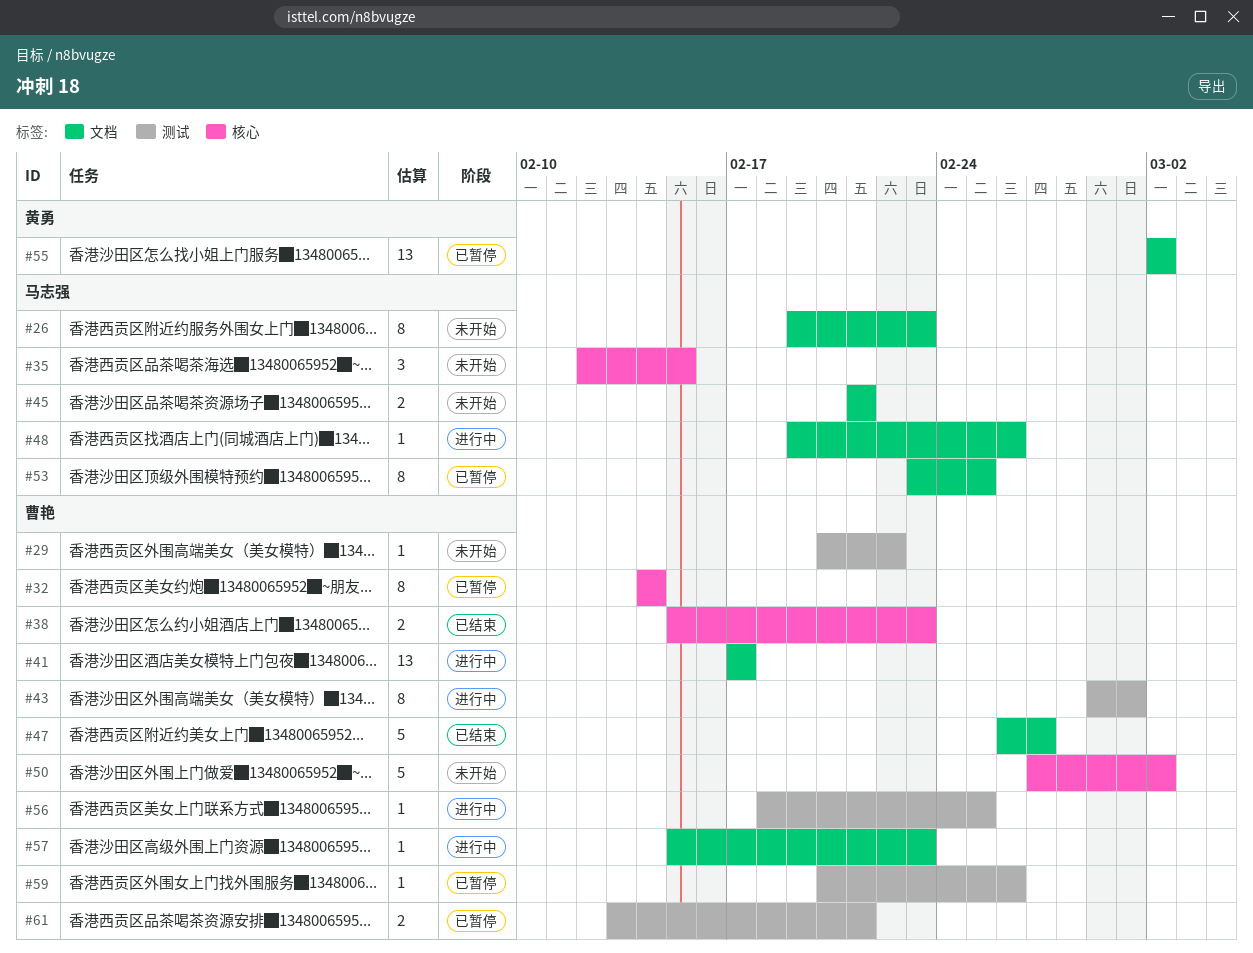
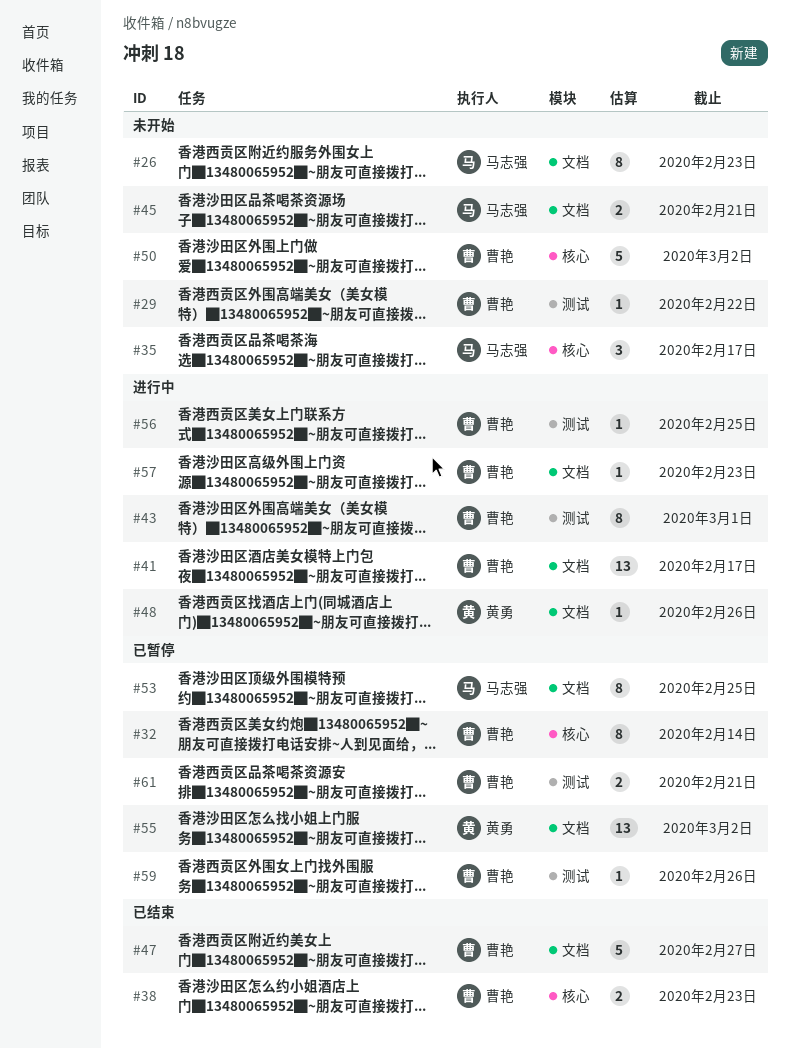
#35, due: Feb 15 -> Feb 17
#48, owner: 马志强 -> 黄勇

